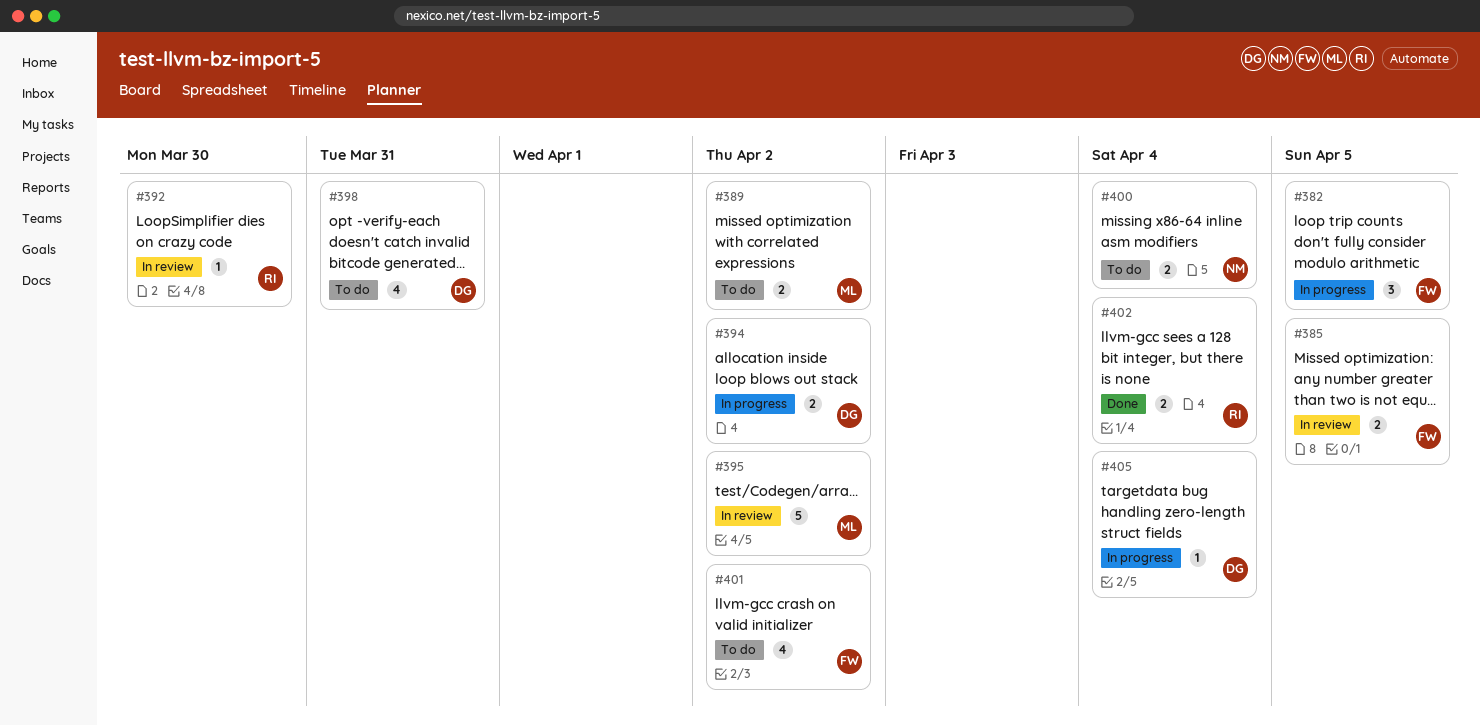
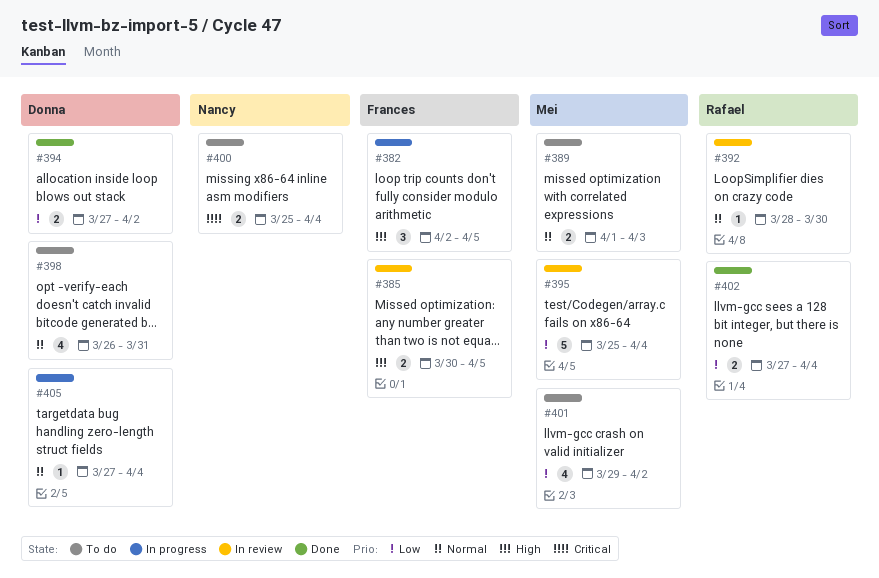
#389, due: Apr 2 -> Apr 3
#394, status: In progress -> Done
#395, due: Apr 2 -> Apr 4
#401, owner: Frances -> Mei

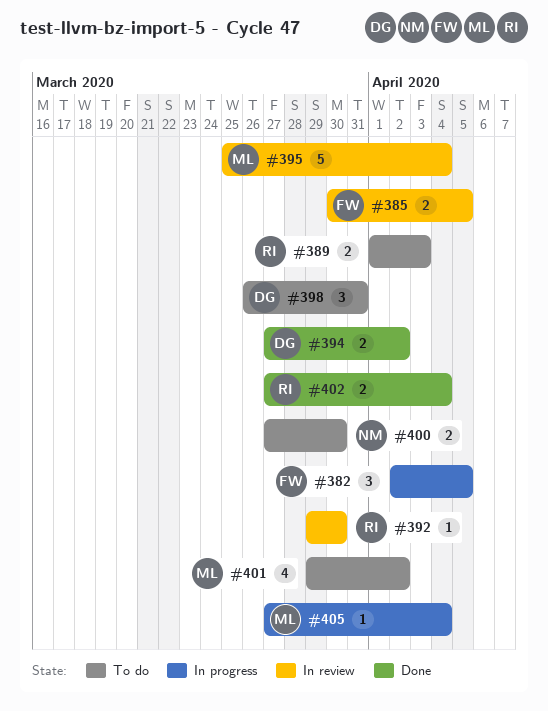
#389, owner: Mei -> Rafael
#392, start: Mar 28 -> Mar 29
#398, estimate: 4 -> 3
#400, start: Mar 25 -> Mar 27
#400, due: Apr 4 -> Mar 30
#405, owner: Donna -> Mei

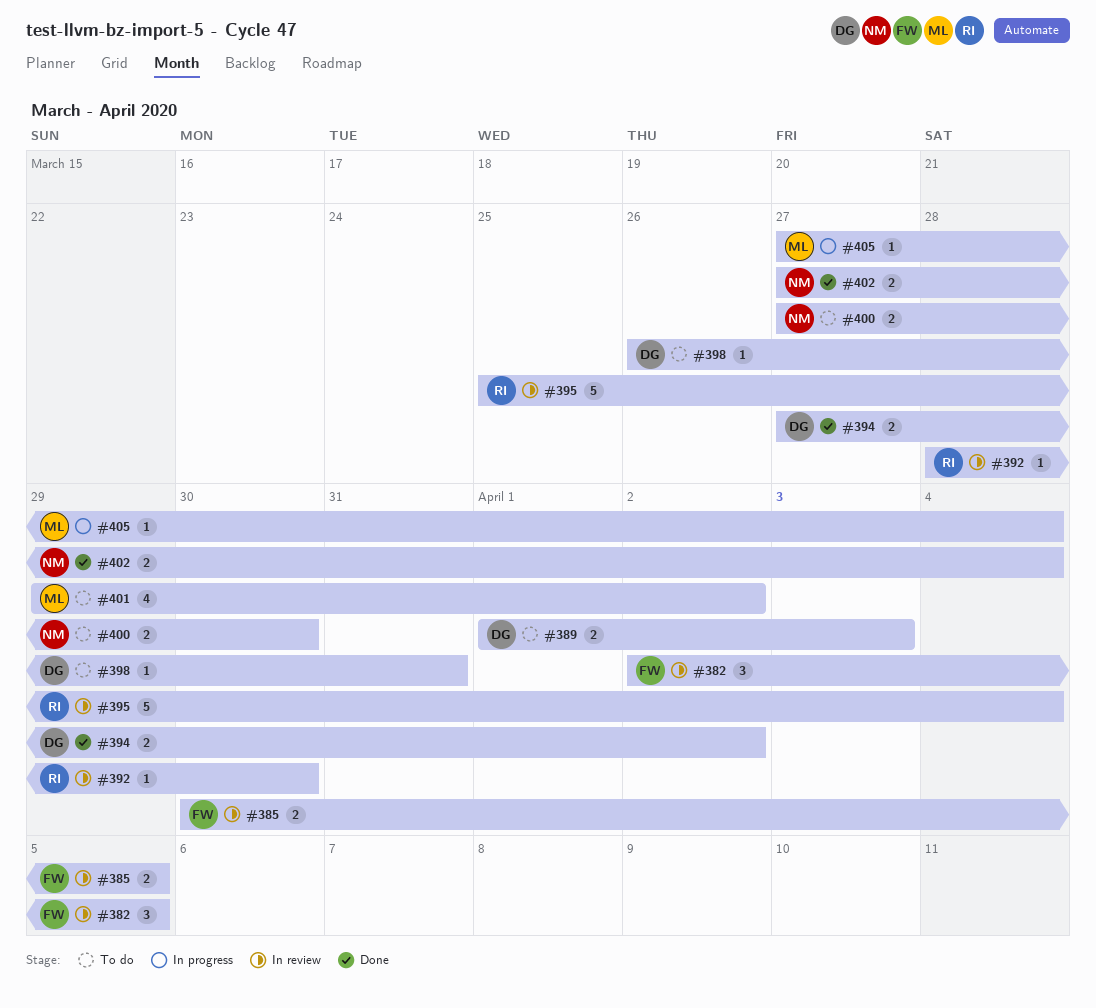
#382, status: In progress -> In review
#389, owner: RI -> DG
#392, start: Mar 29 -> Mar 28
#395, owner: ML -> RI
#398, estimate: 3 -> 1
#402, owner: RI -> NM

